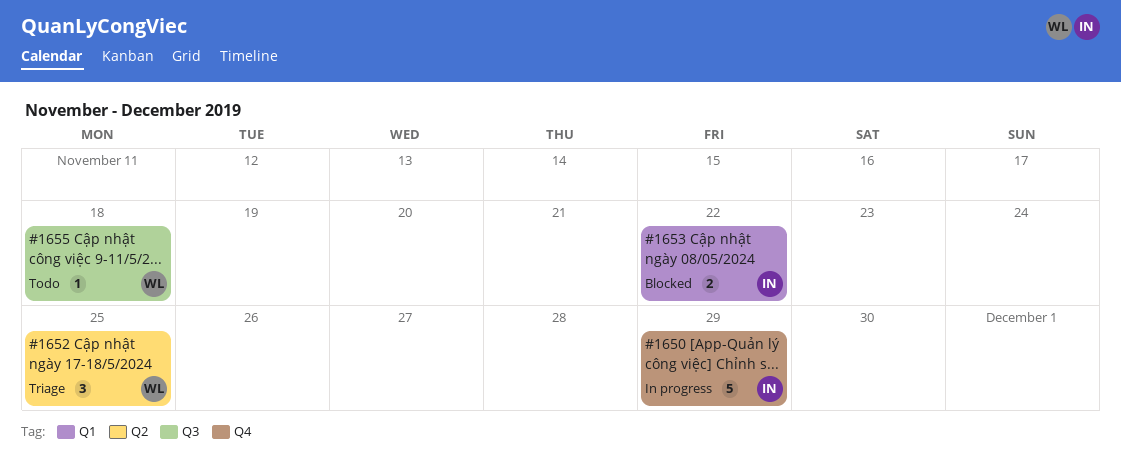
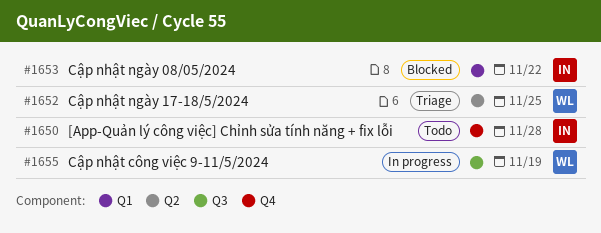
#1650, status: In progress -> Todo
#1650, due: Nov 29 -> Nov 28
#1655, status: Todo -> In progress
#1655, due: Nov 18 -> Nov 19

